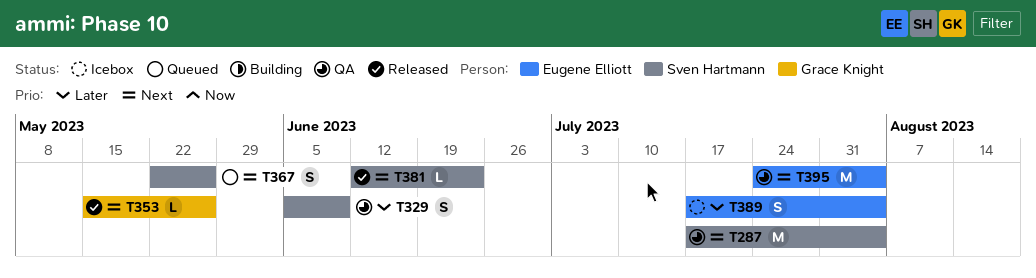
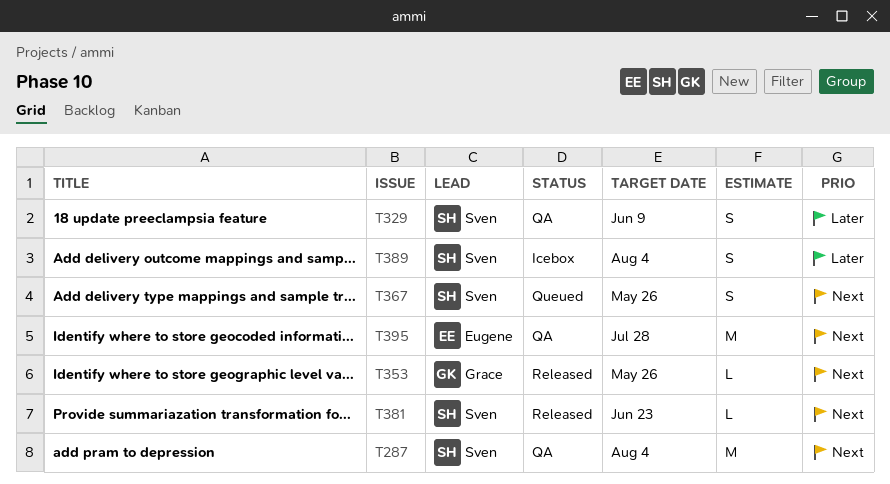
T389, owner: Eugene Elliott -> Sven Hartmann
T395, due: Aug 4 -> Jul 28

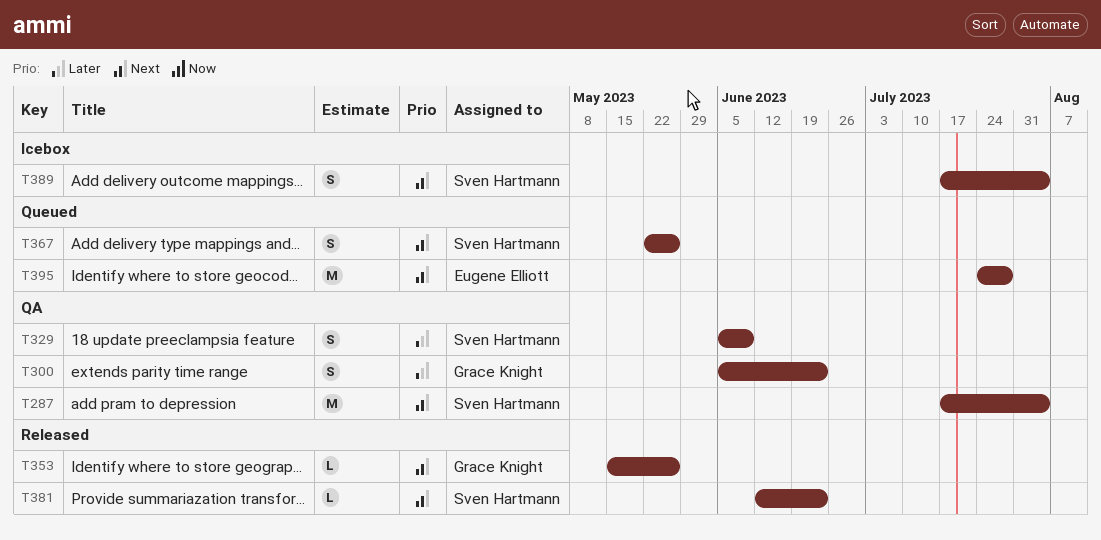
T300: none -> present
T389, priority: Later -> Next
T395, status: QA -> Queued

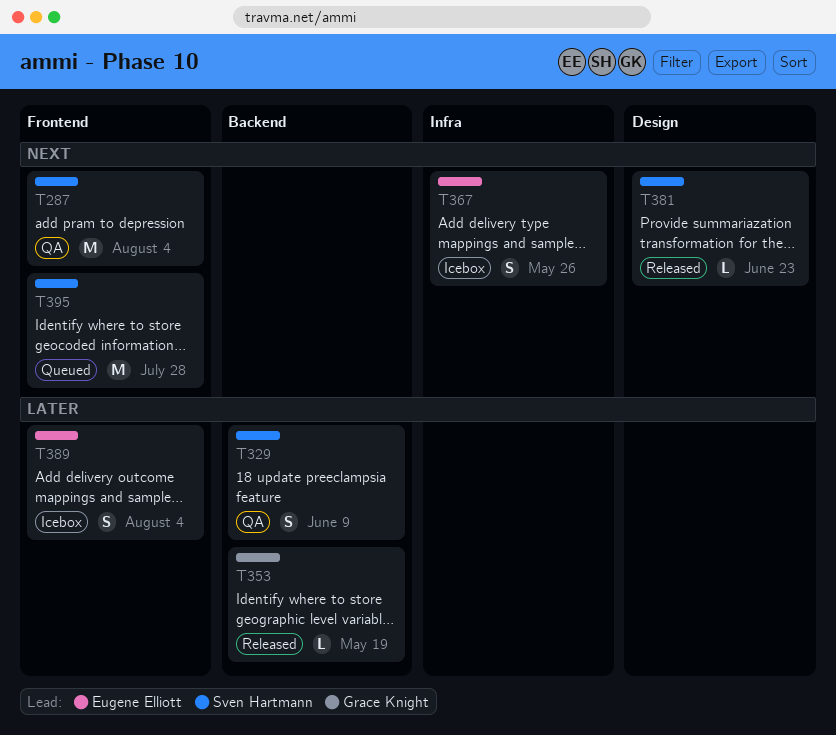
T300: present -> none
T353, priority: Next -> Later
T353, due: May 26 -> May 19
T367, status: Queued -> Icebox
T367, owner: Sven Hartmann -> Eugene Elliott
T389, owner: Sven Hartmann -> Eugene Elliott
T389, priority: Next -> Later
T395, owner: Eugene Elliott -> Sven Hartmann

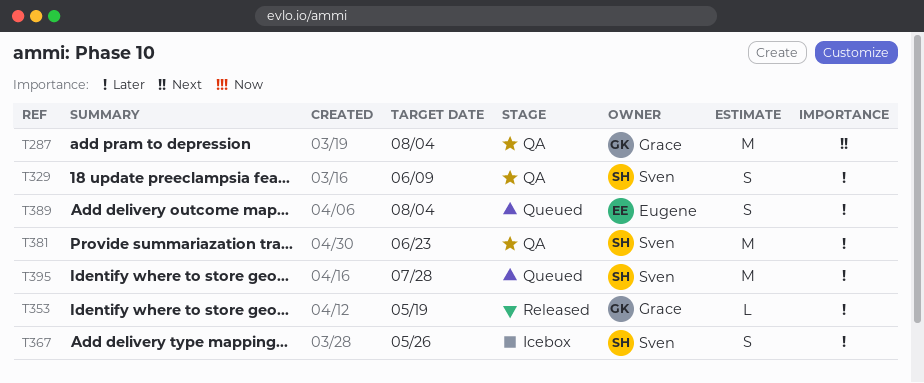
T287, owner: Sven Hartmann -> Grace Knight
T367, owner: Eugene Elliott -> Sven Hartmann
T367, priority: Next -> Later
T381, status: Released -> QA
T381, priority: Next -> Later
T381, estimate: L -> M
T389, status: Icebox -> Queued
T395, priority: Next -> Later

